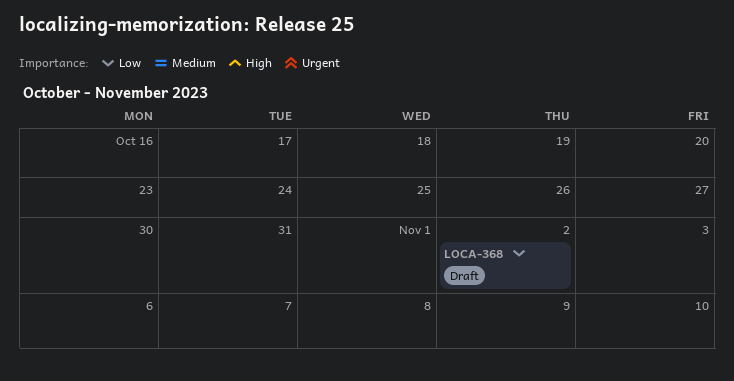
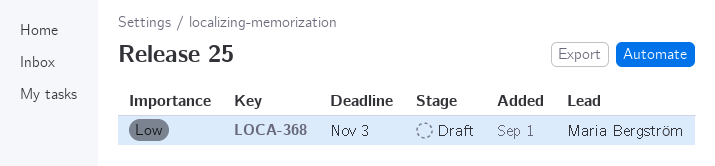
LOCA-368, due: Nov 2 -> Nov 3

